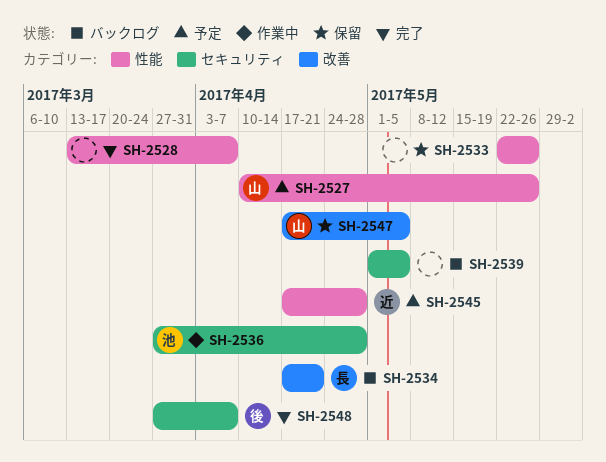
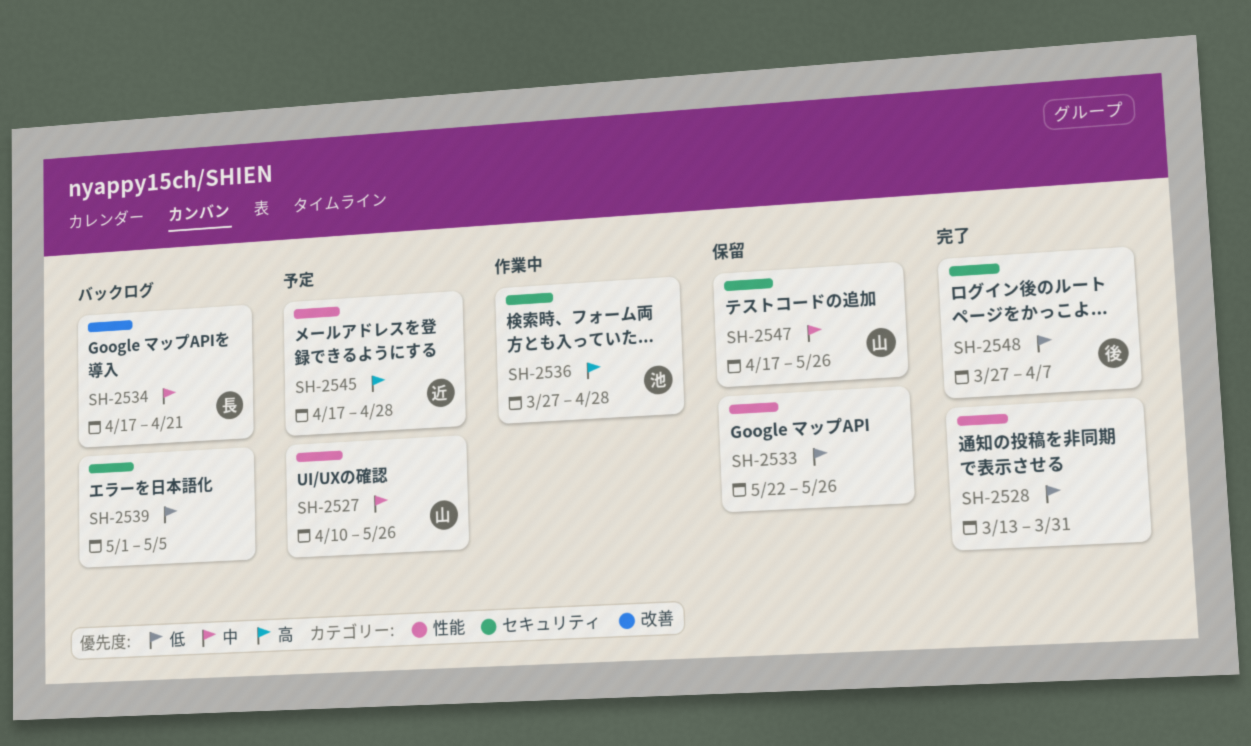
SH-2528, due: Apr 7 -> Mar 31
SH-2547, label: 改善 -> セキュリティ
SH-2547, due: May 5 -> May 26

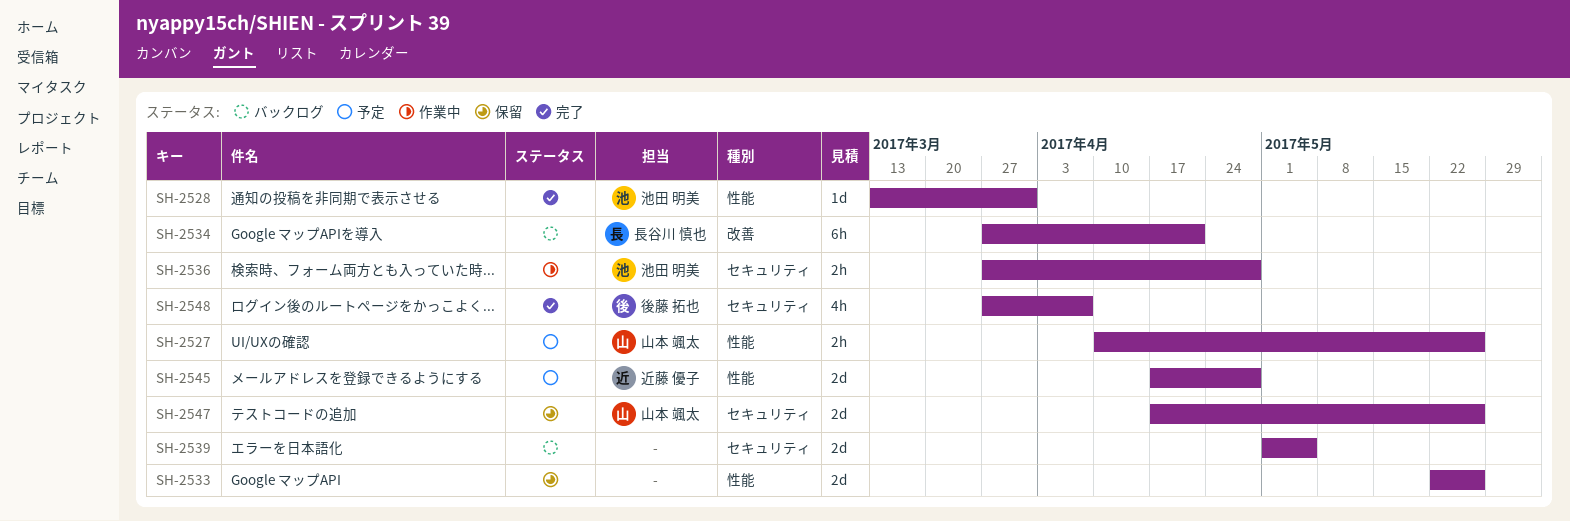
SH-2528, owner: none -> 池田 明美
SH-2534, start: Apr 17 -> Mar 27

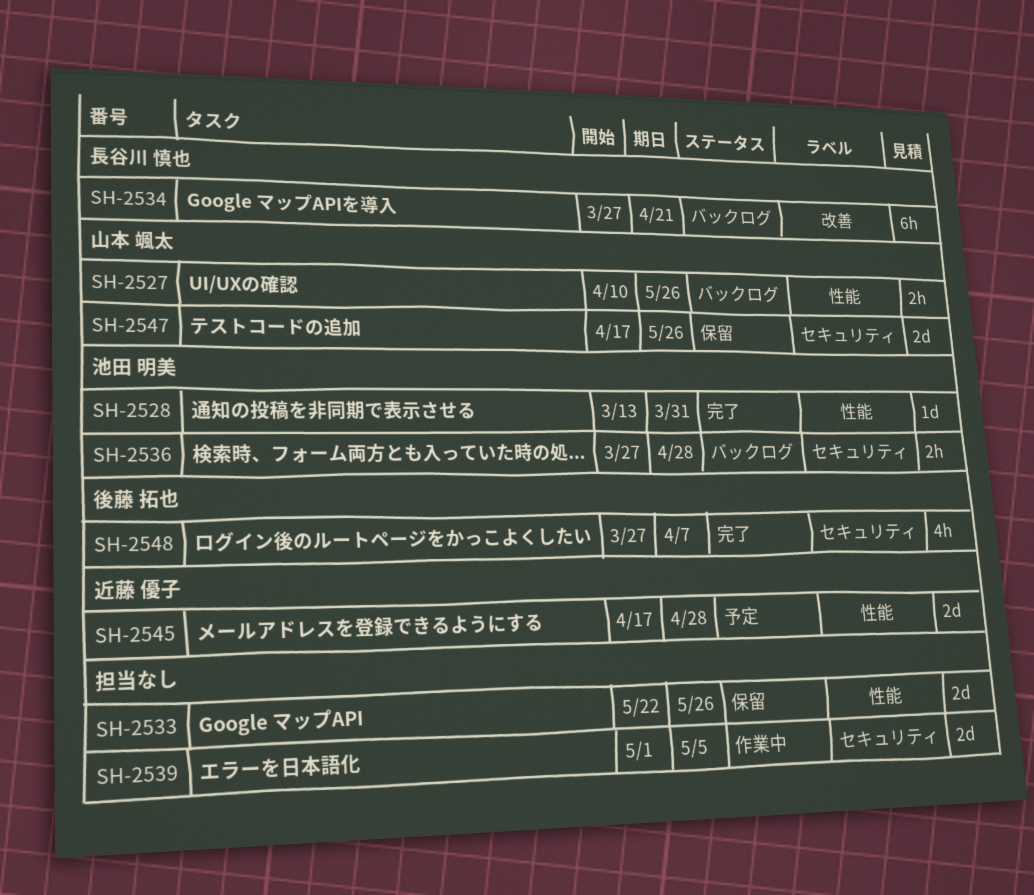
SH-2527, status: 予定 -> バックログ
SH-2536, status: 作業中 -> バックログ
SH-2539, status: バックログ -> 作業中

